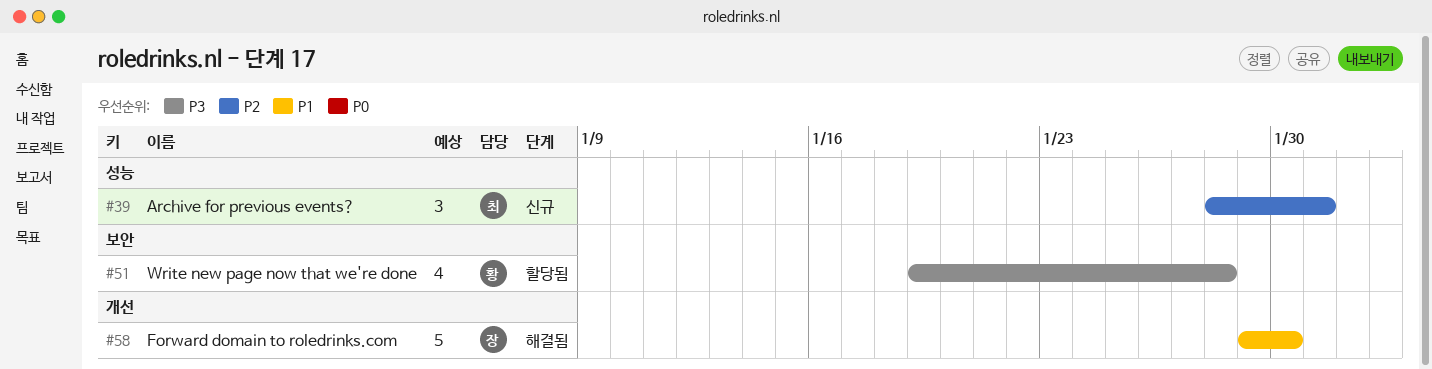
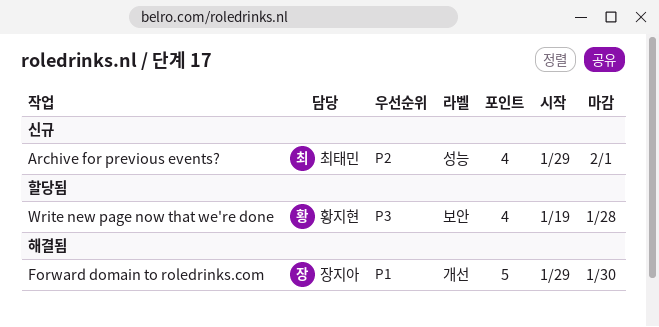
Archive for previous events?, estimate: 3 -> 4
Archive for previous events?, start: Jan 28 -> Jan 29
Archive for previous events?, due: Jan 31 -> Feb 1

